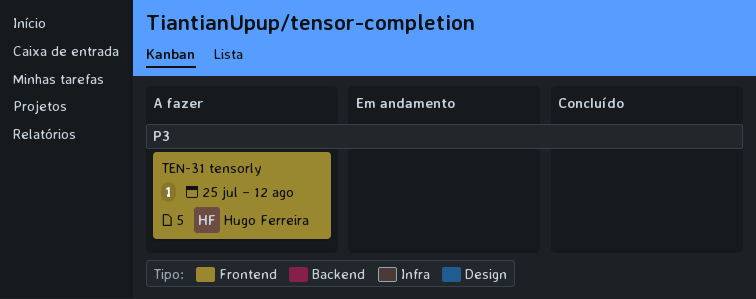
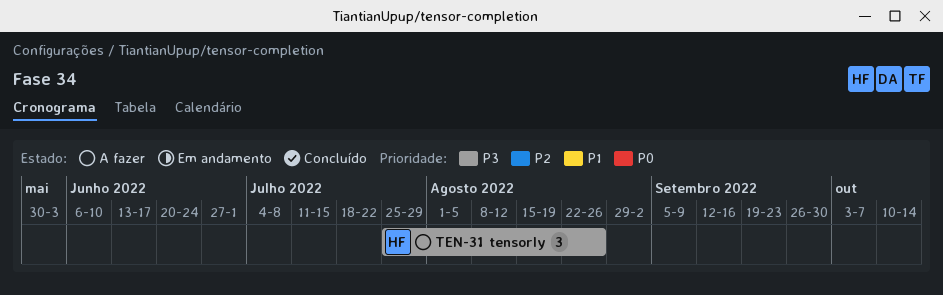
TEN-31, estimate: 1 -> 3
TEN-31, due: Aug 12 -> Aug 26

